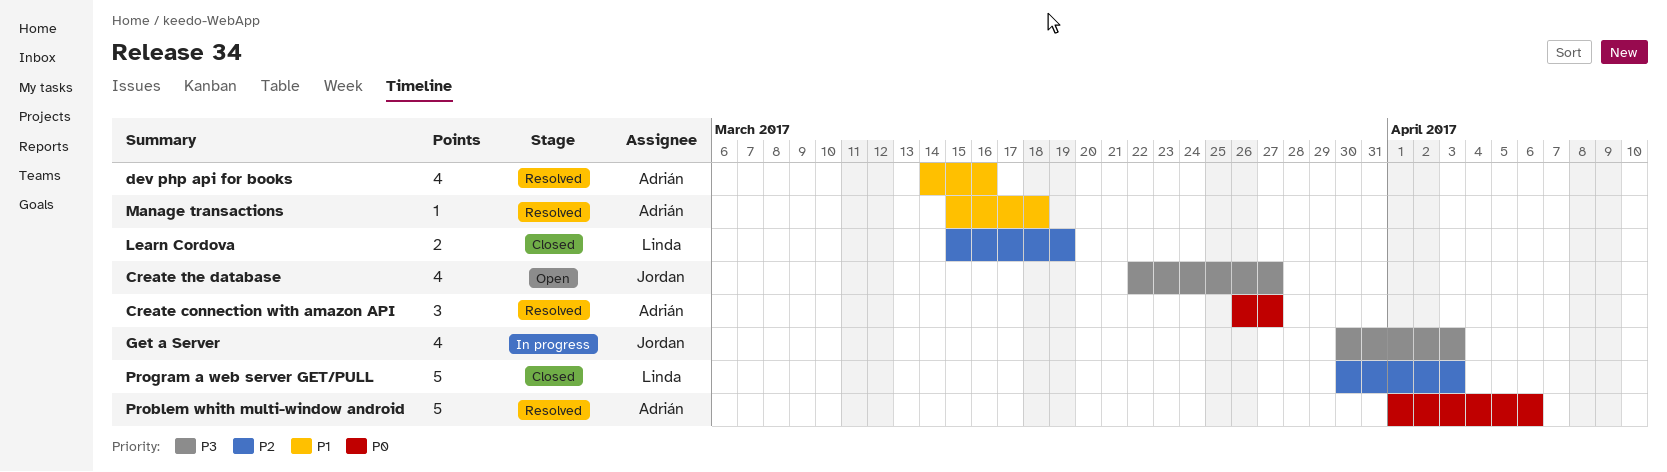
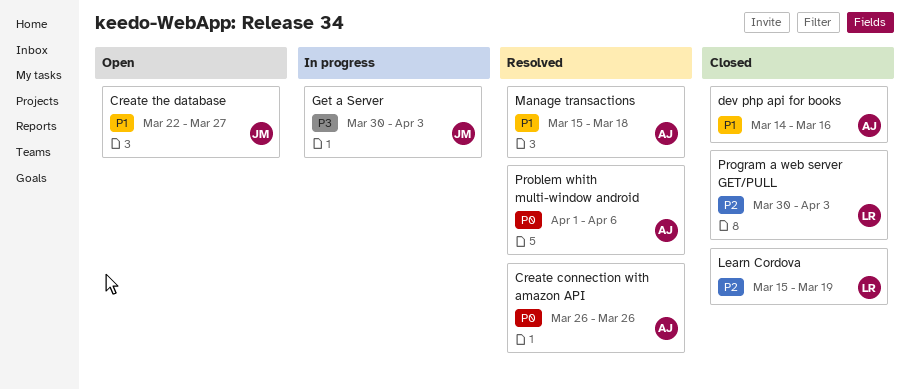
Create connection with amazon API, due: Mar 27 -> Mar 26
Create the database, priority: P3 -> P1
dev php api for books, status: Resolved -> Closed

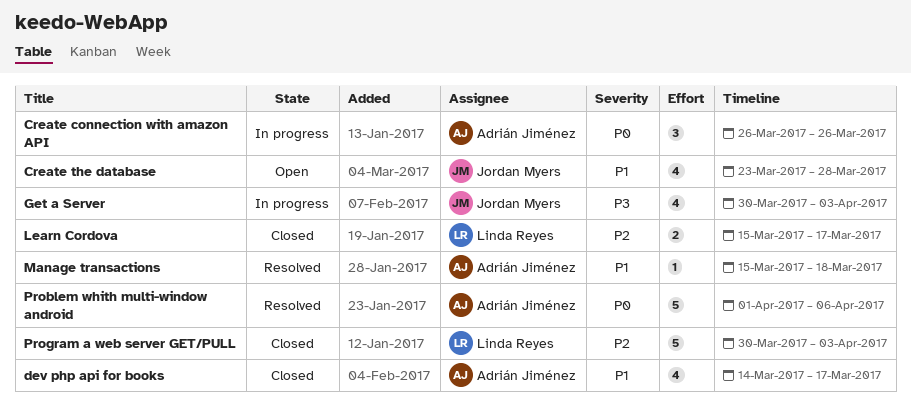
Create connection with amazon API, status: Resolved -> In progress
Create the database, start: Mar 22 -> Mar 23
Create the database, due: Mar 27 -> Mar 28
dev php api for books, due: Mar 16 -> Mar 17
Learn Cordova, due: Mar 19 -> Mar 17

